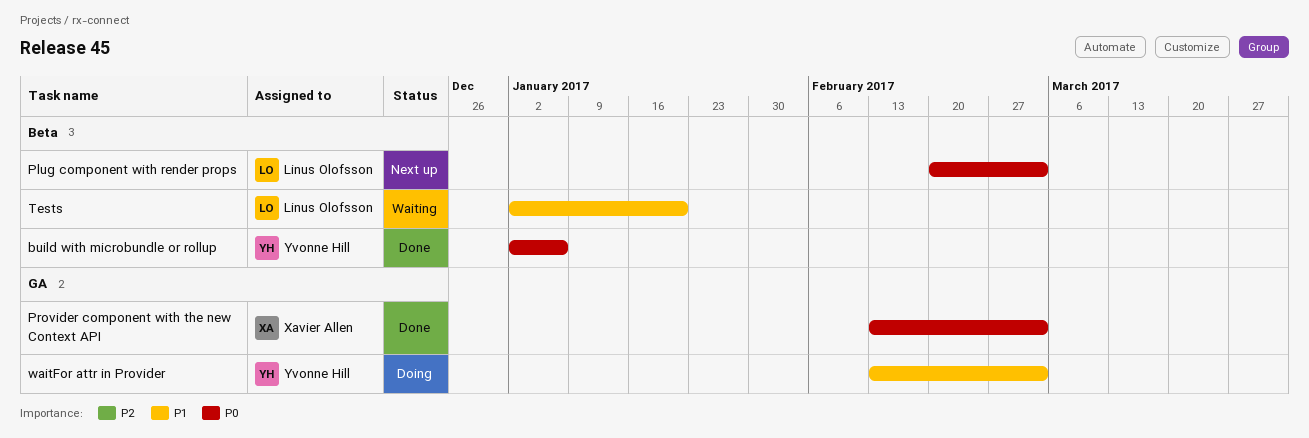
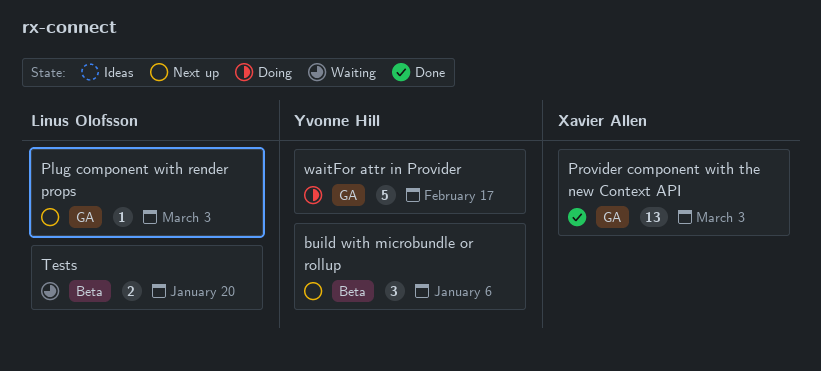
build with microbundle or rollup, status: Done -> Next up
Plug component with render props, label: Beta -> GA
waitFor attr in Provider, due: Mar 3 -> Feb 17

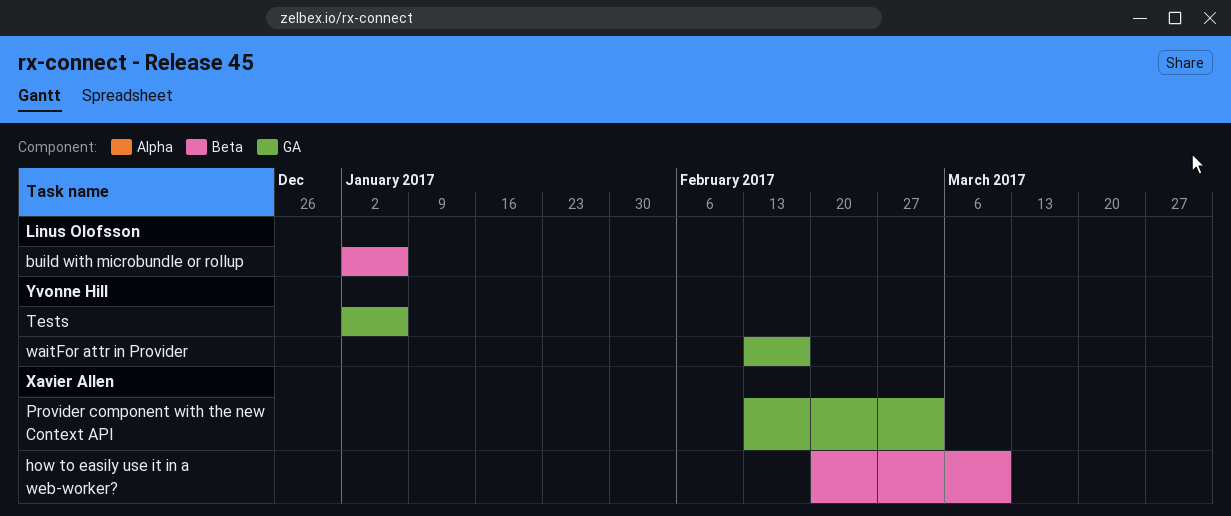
build with microbundle or rollup, owner: Yvonne Hill -> Linus Olofsson
how to easily use it in a web-worker?: none -> present
Plug component with render props: present -> none
Tests, owner: Linus Olofsson -> Yvonne Hill
Tests, label: Beta -> GA
Tests, due: Jan 20 -> Jan 6

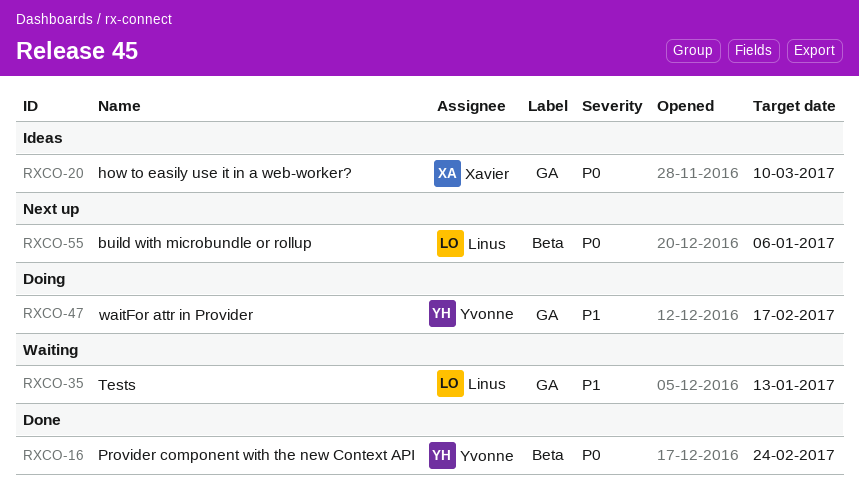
how to easily use it in a web-worker?, label: Beta -> GA
Provider component with the new Context API, owner: Xavier Allen -> Yvonne Hill
Provider component with the new Context API, label: GA -> Beta
Provider component with the new Context API, due: Mar 3 -> Feb 24
Tests, owner: Yvonne Hill -> Linus Olofsson
Tests, due: Jan 6 -> Jan 13

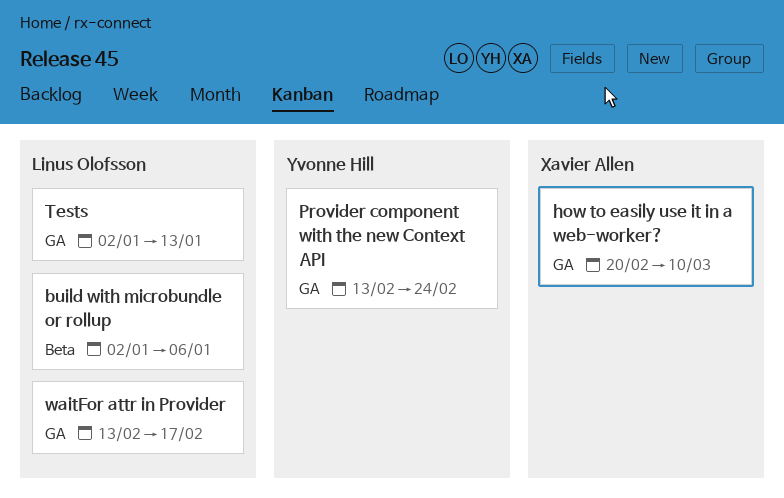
Provider component with the new Context API, label: Beta -> GA
waitFor attr in Provider, owner: Yvonne Hill -> Linus Olofsson

